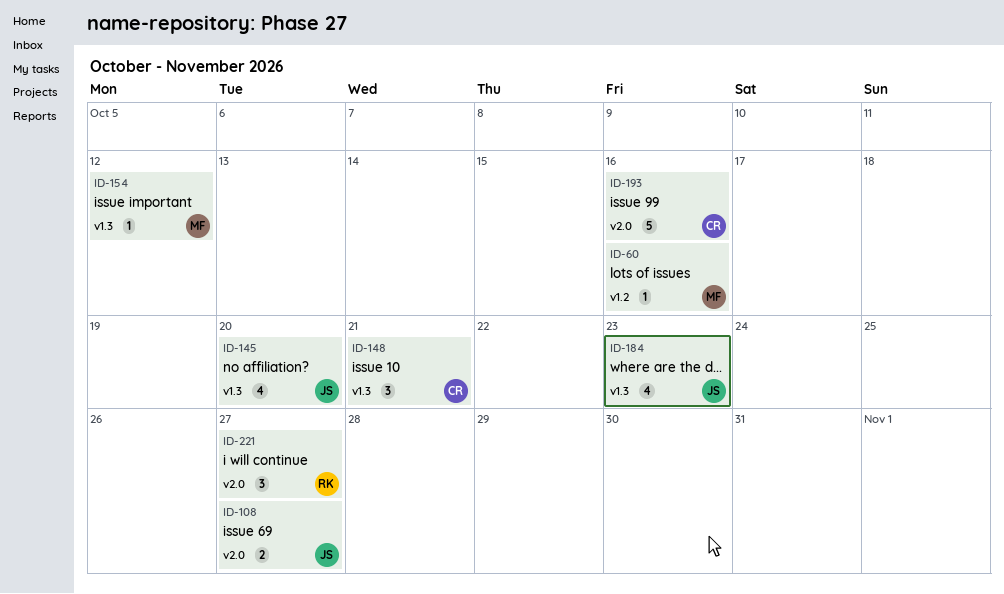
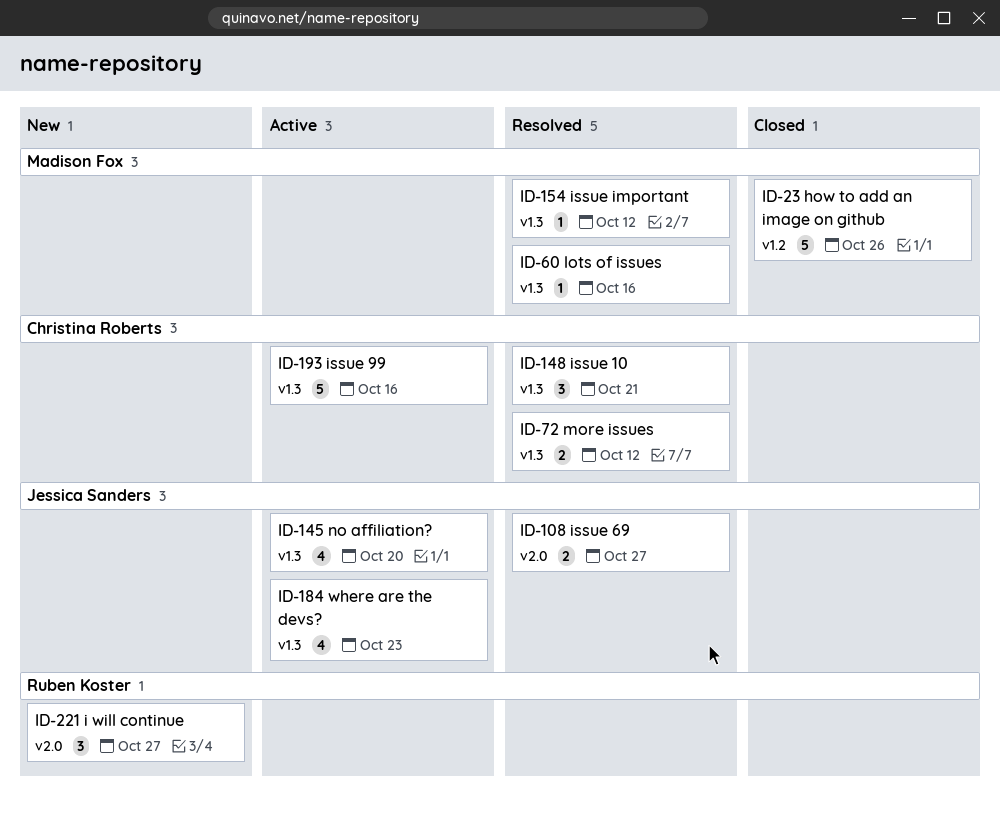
ID-23: none -> present
ID-60, label: v1.2 -> v1.3
ID-72: none -> present
ID-193, label: v2.0 -> v1.3

